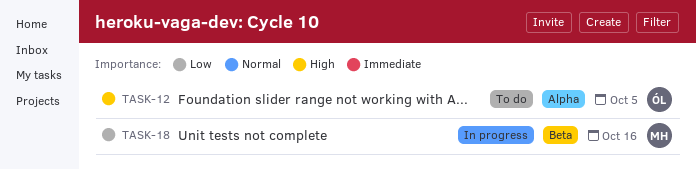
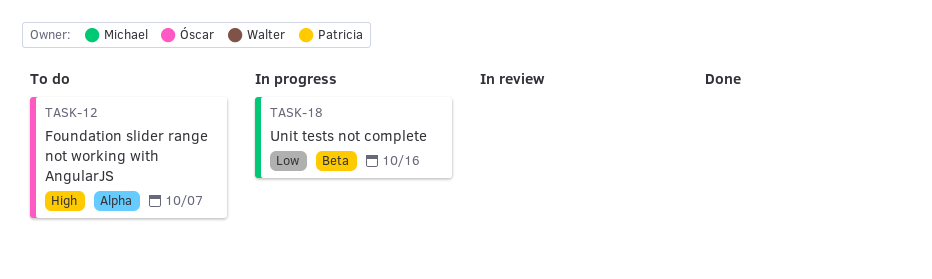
TASK-12, due: Oct 5 -> Oct 7

